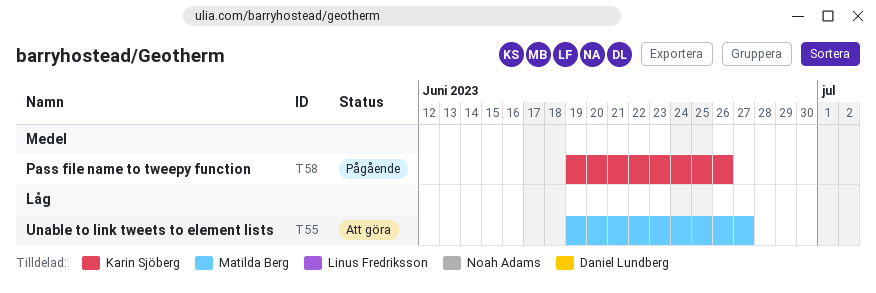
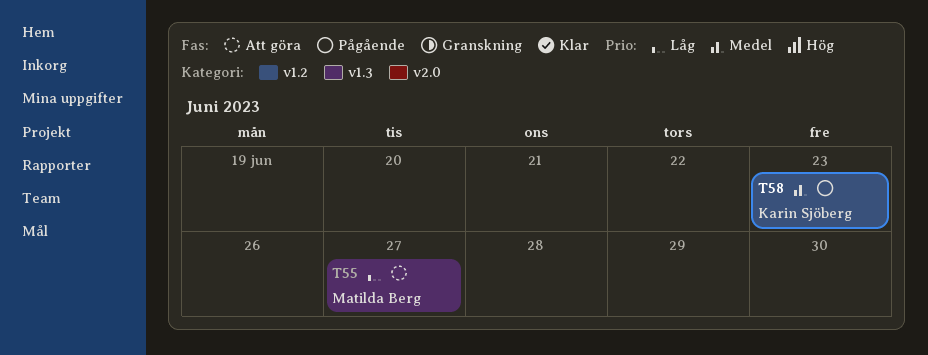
T58, due: Jun 26 -> Jun 23

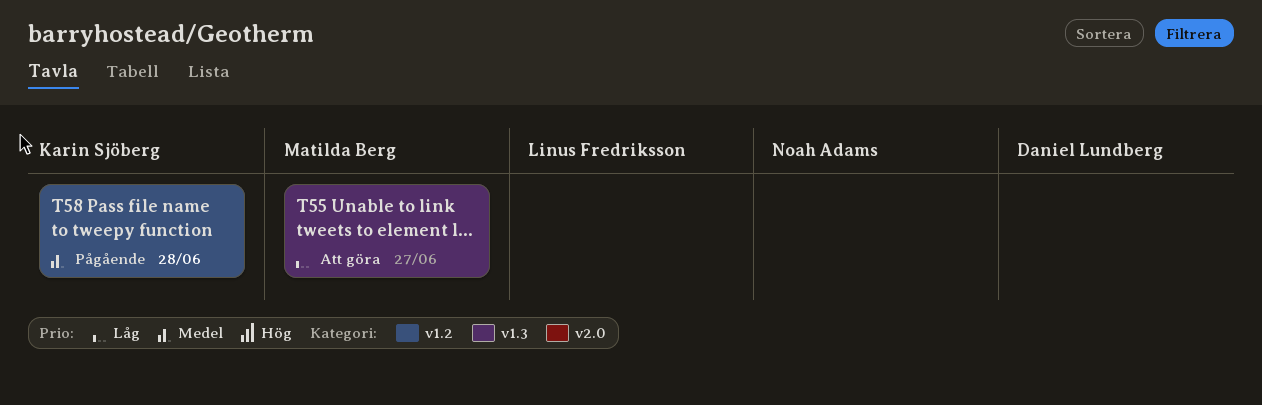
T58, due: Jun 23 -> Jun 28

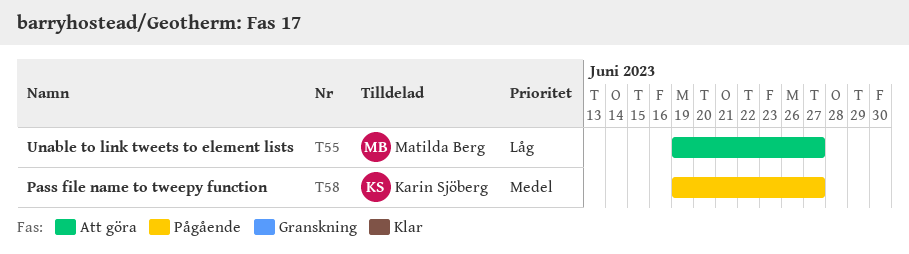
T58, due: Jun 28 -> Jun 27

